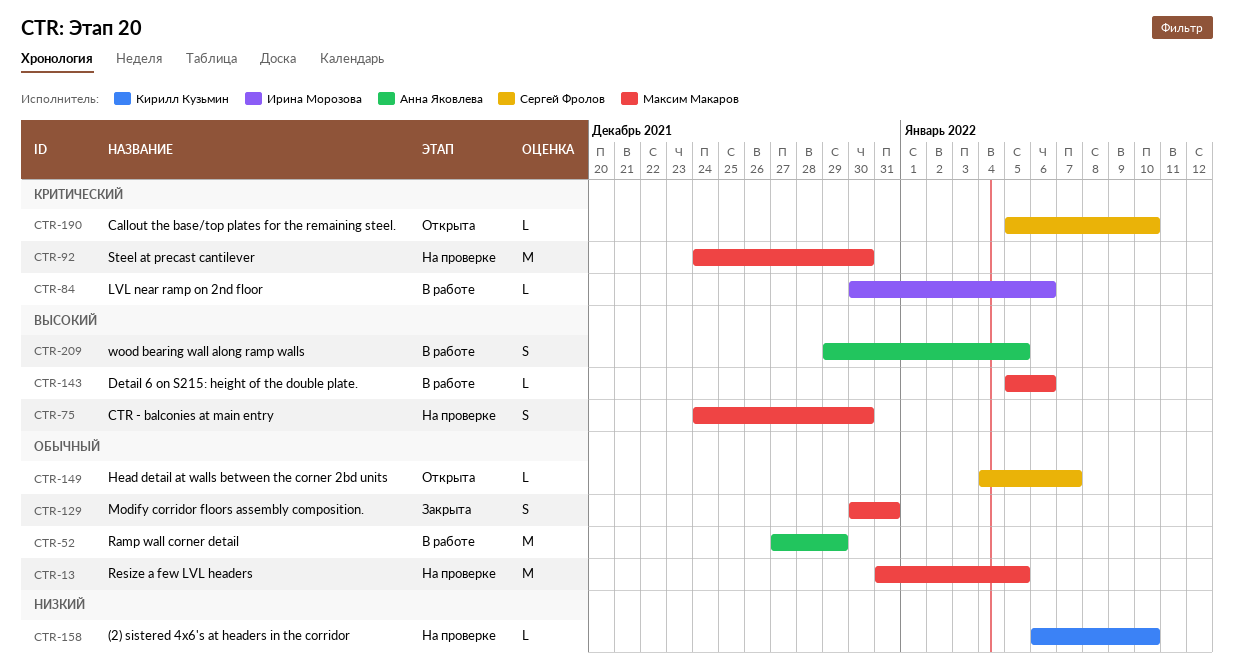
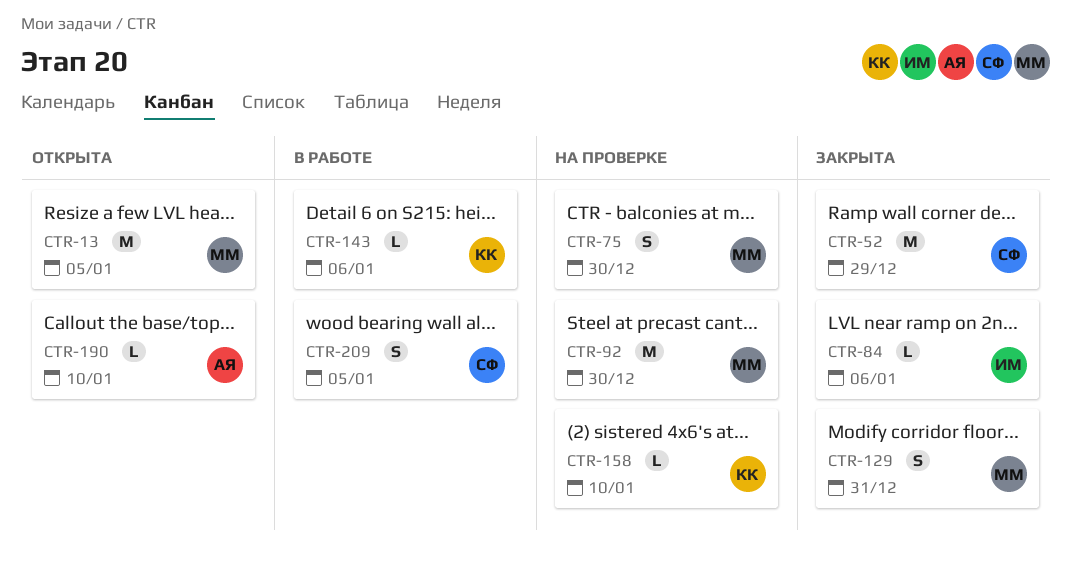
CTR-13, status: На проверке -> Открыта
CTR-52, status: В работе -> Закрыта
CTR-52, owner: Анна Яковлева -> Сергей Фролов
CTR-84, status: В работе -> Закрыта
CTR-143, owner: Максим Макаров -> Кирилл Кузьмин
CTR-149: present -> none
CTR-190, owner: Сергей Фролов -> Анна Яковлева
CTR-209, owner: Анна Яковлева -> Сергей Фролов

